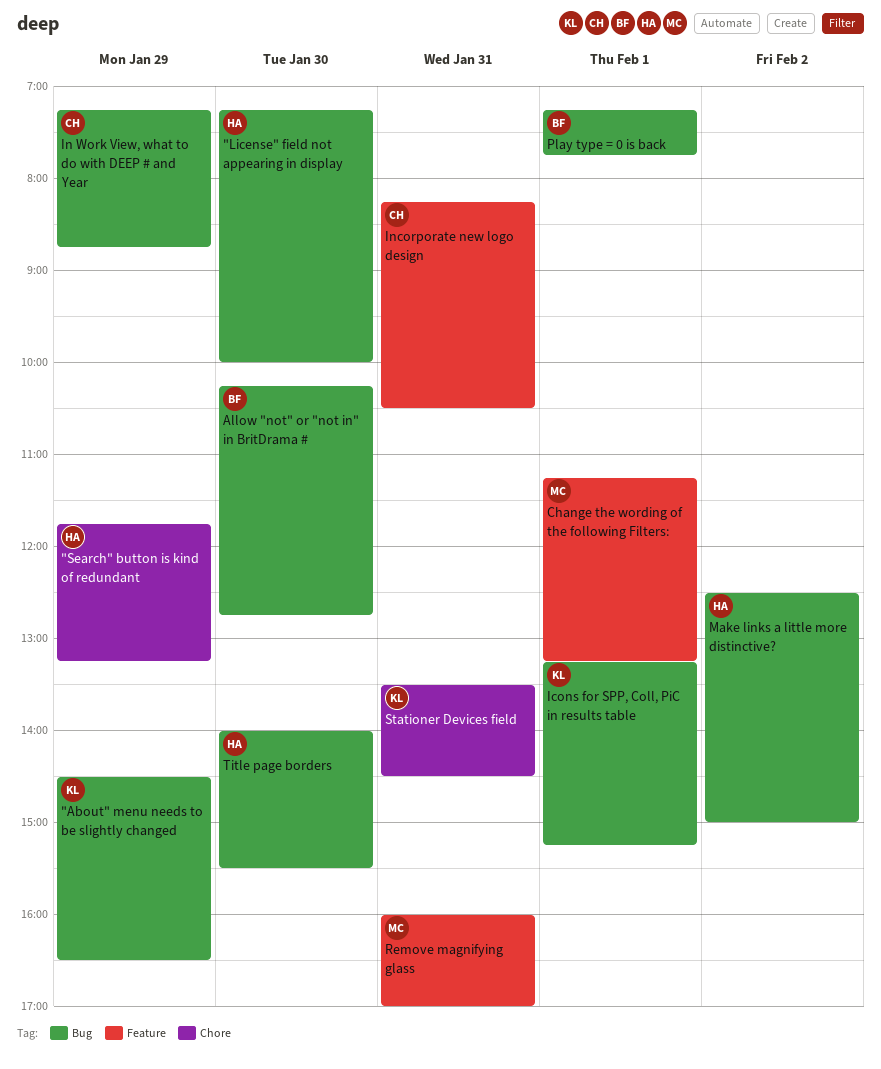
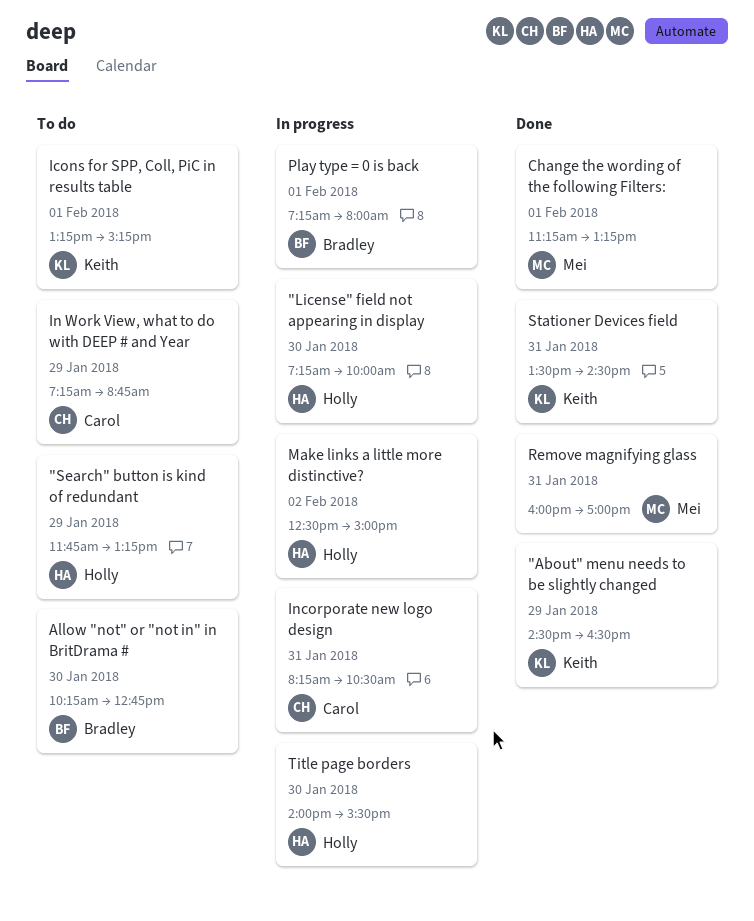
Play type = 0 is back, ends: 07:45 -> 08:00

